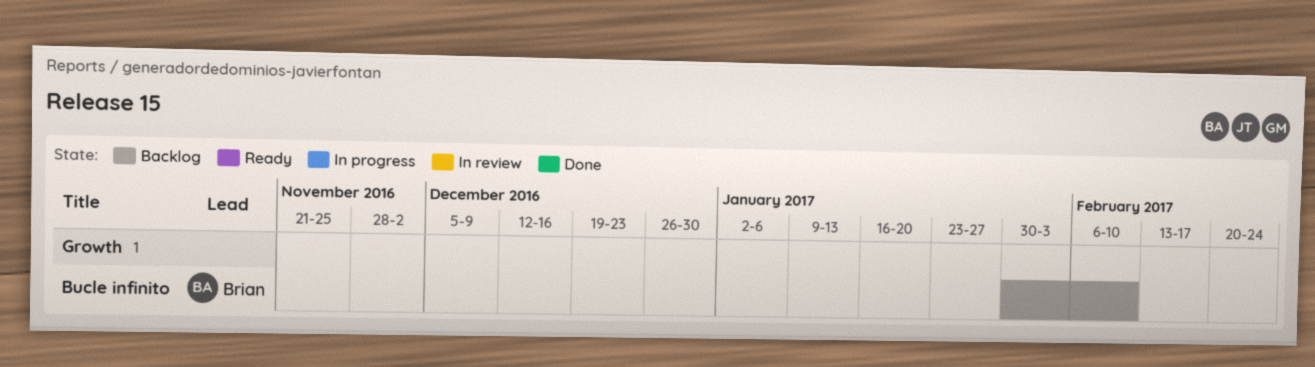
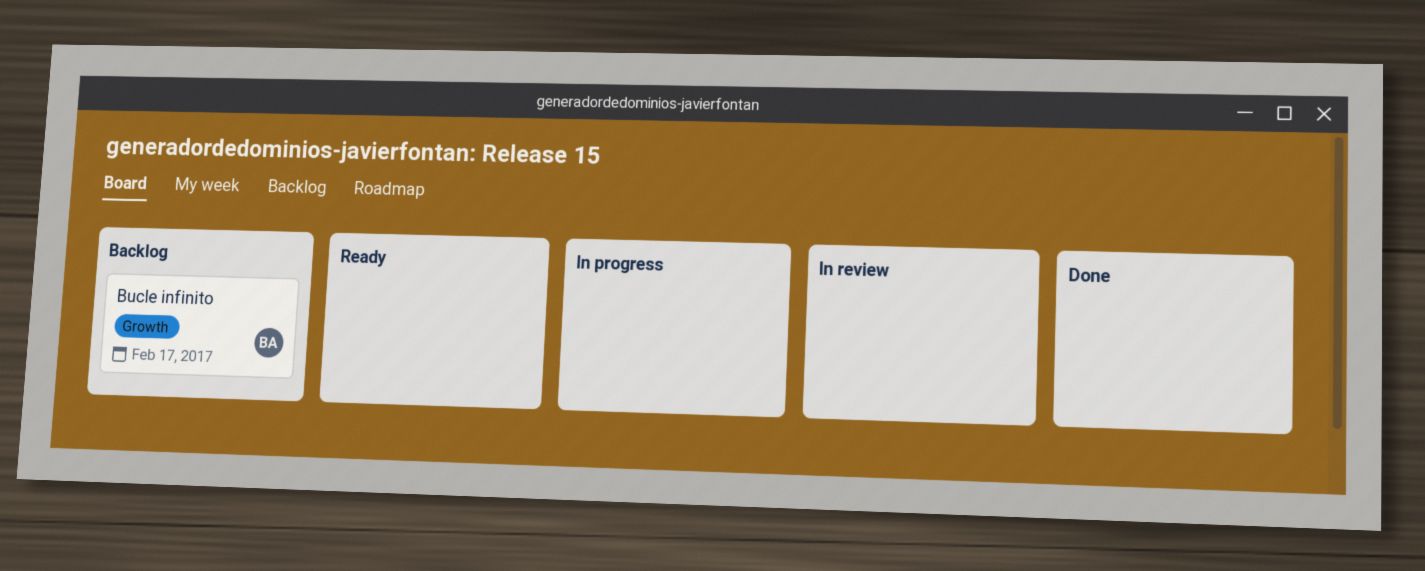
Bucle infinito, due: Feb 10 -> Feb 17

